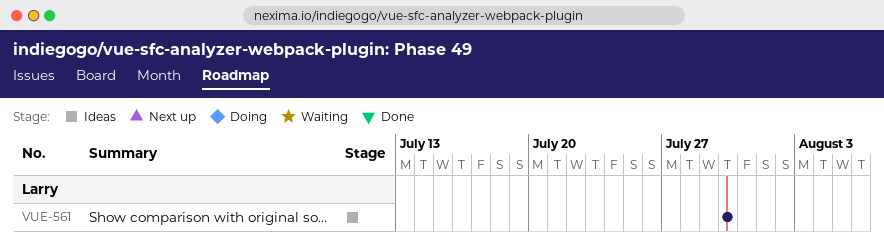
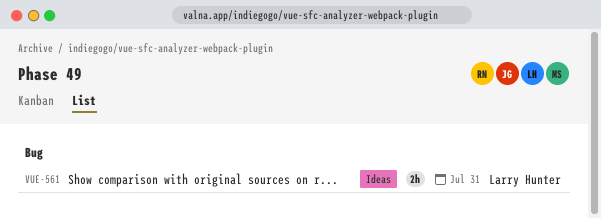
VUE-561, due: Jul 30 -> Jul 31

